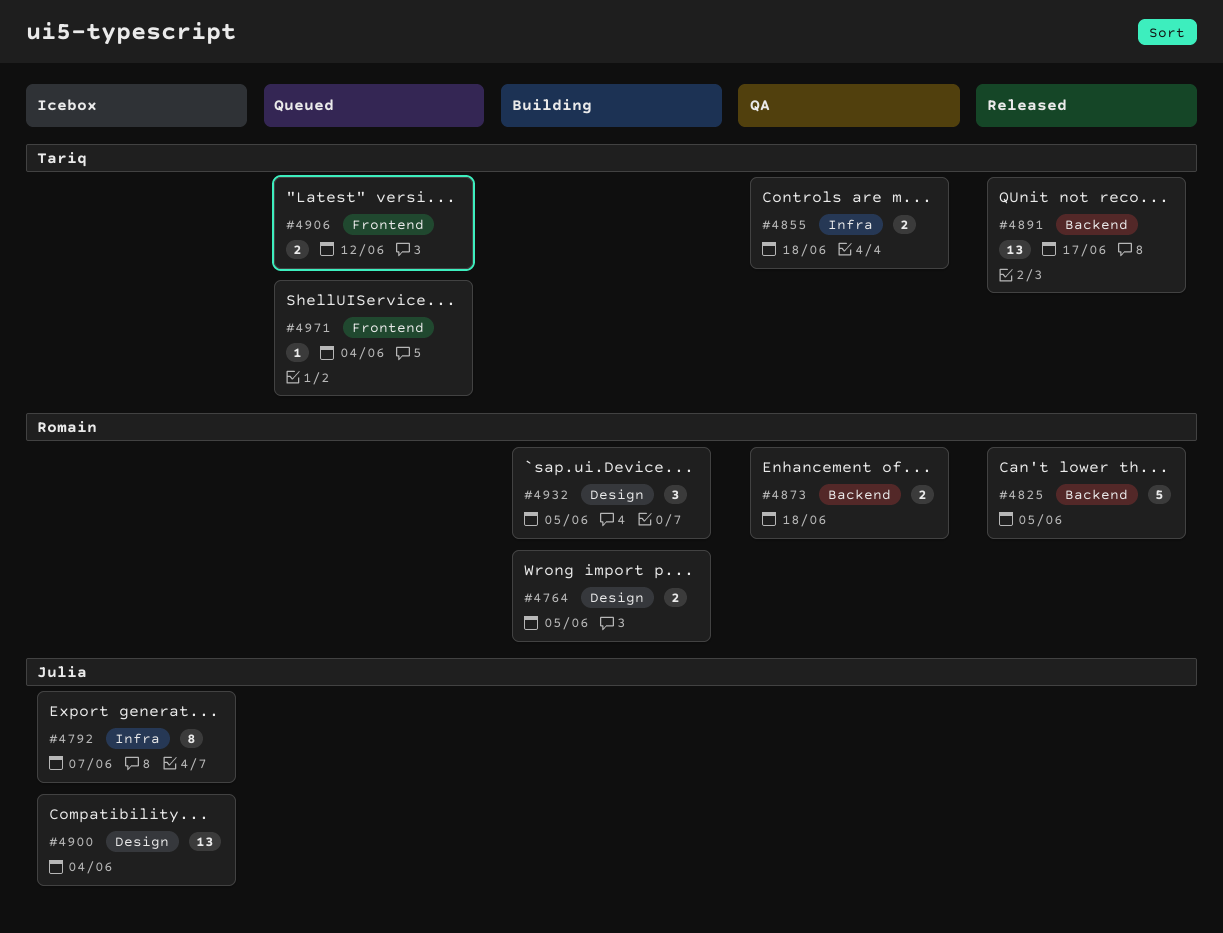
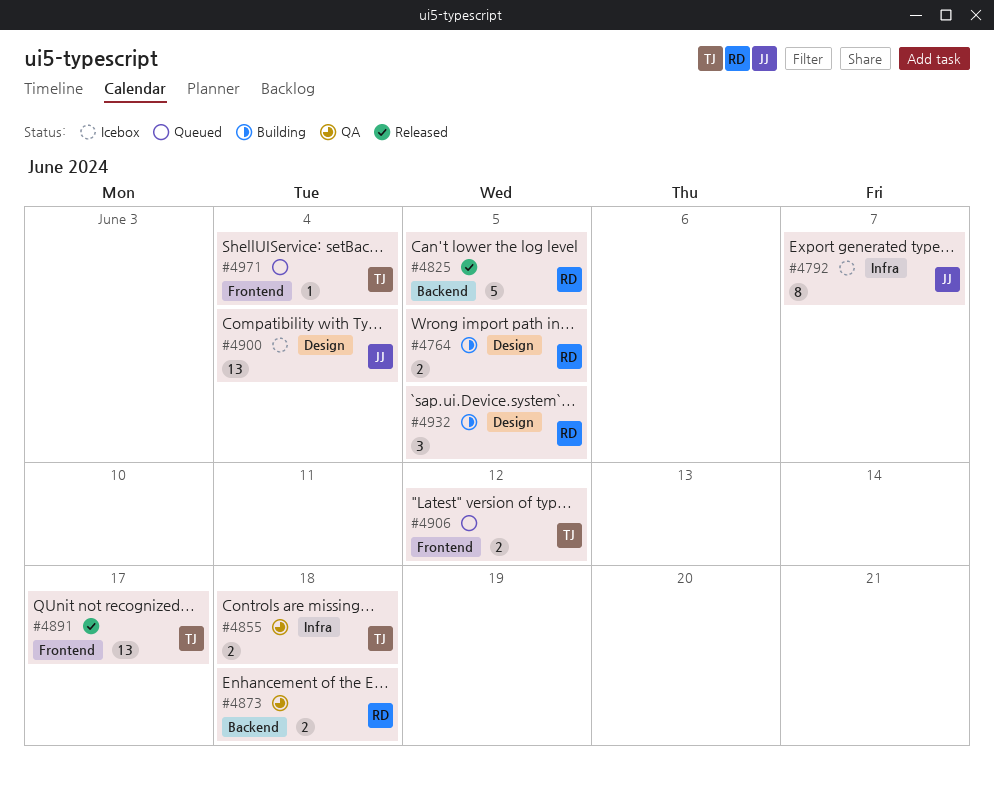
#4891, label: Backend -> Frontend

